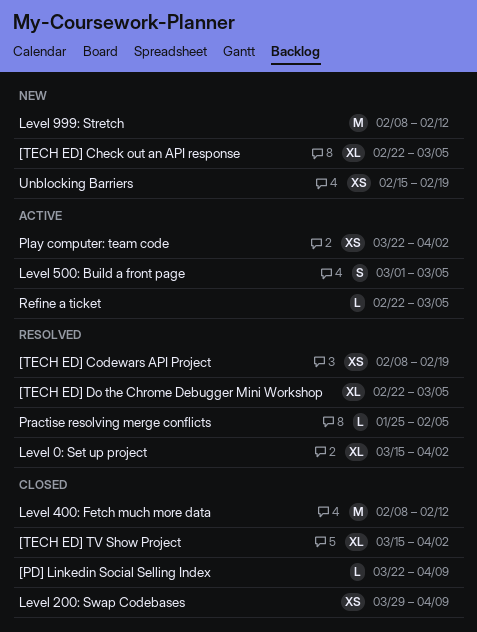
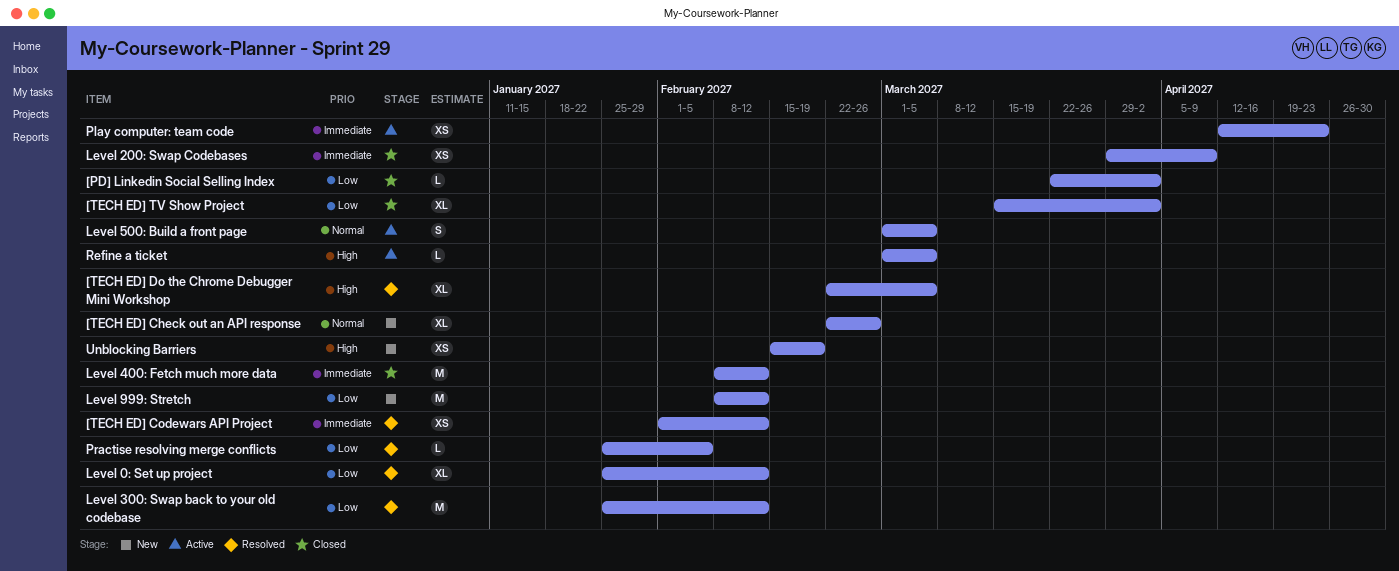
[PD] Linkedin Social Selling Index, due: Apr 9 -> Apr 2
[TECH ED] Check out an API response, due: Mar 5 -> Feb 26
[TECH ED] Codewars API Project, start: Feb 8 -> Feb 1
[TECH ED] Codewars API Project, due: Feb 19 -> Feb 12
Level 0: Set up project, start: Mar 15 -> Jan 25
Level 0: Set up project, due: Apr 2 -> Feb 12
Level 300: Swap back to your old codebase: none -> present
Play computer: team code, start: Mar 22 -> Apr 12
Play computer: team code, due: Apr 2 -> Apr 23
Refine a ticket, start: Feb 22 -> Mar 1

